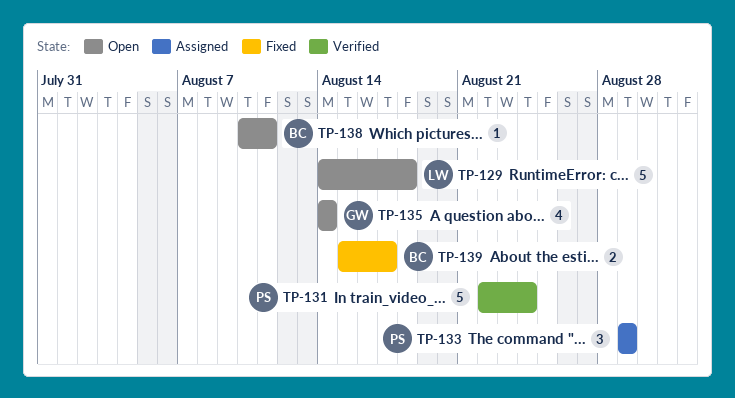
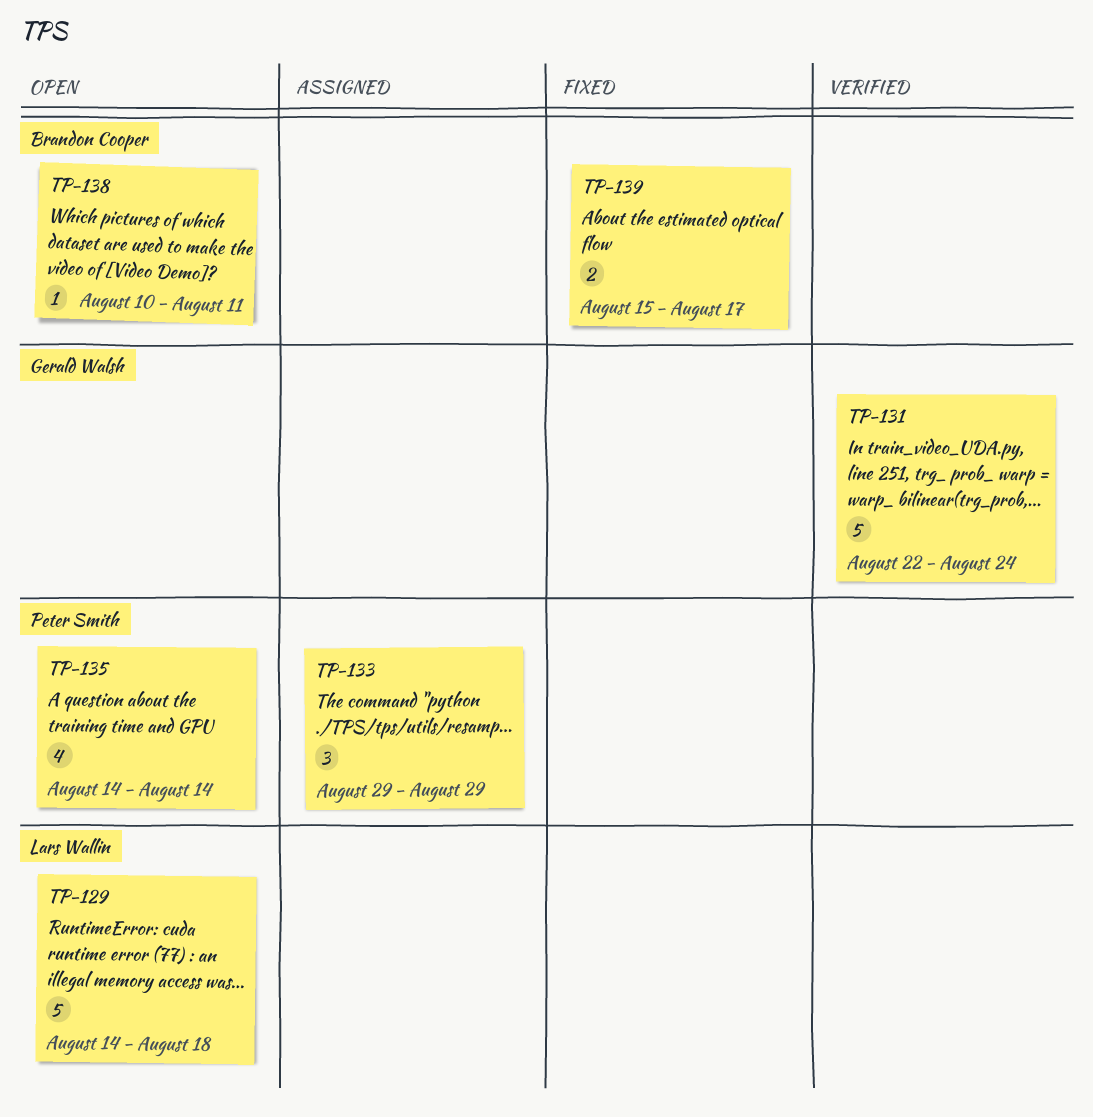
TP-131, owner: Peter Smith -> Gerald Walsh
TP-135, owner: Gerald Walsh -> Peter Smith

